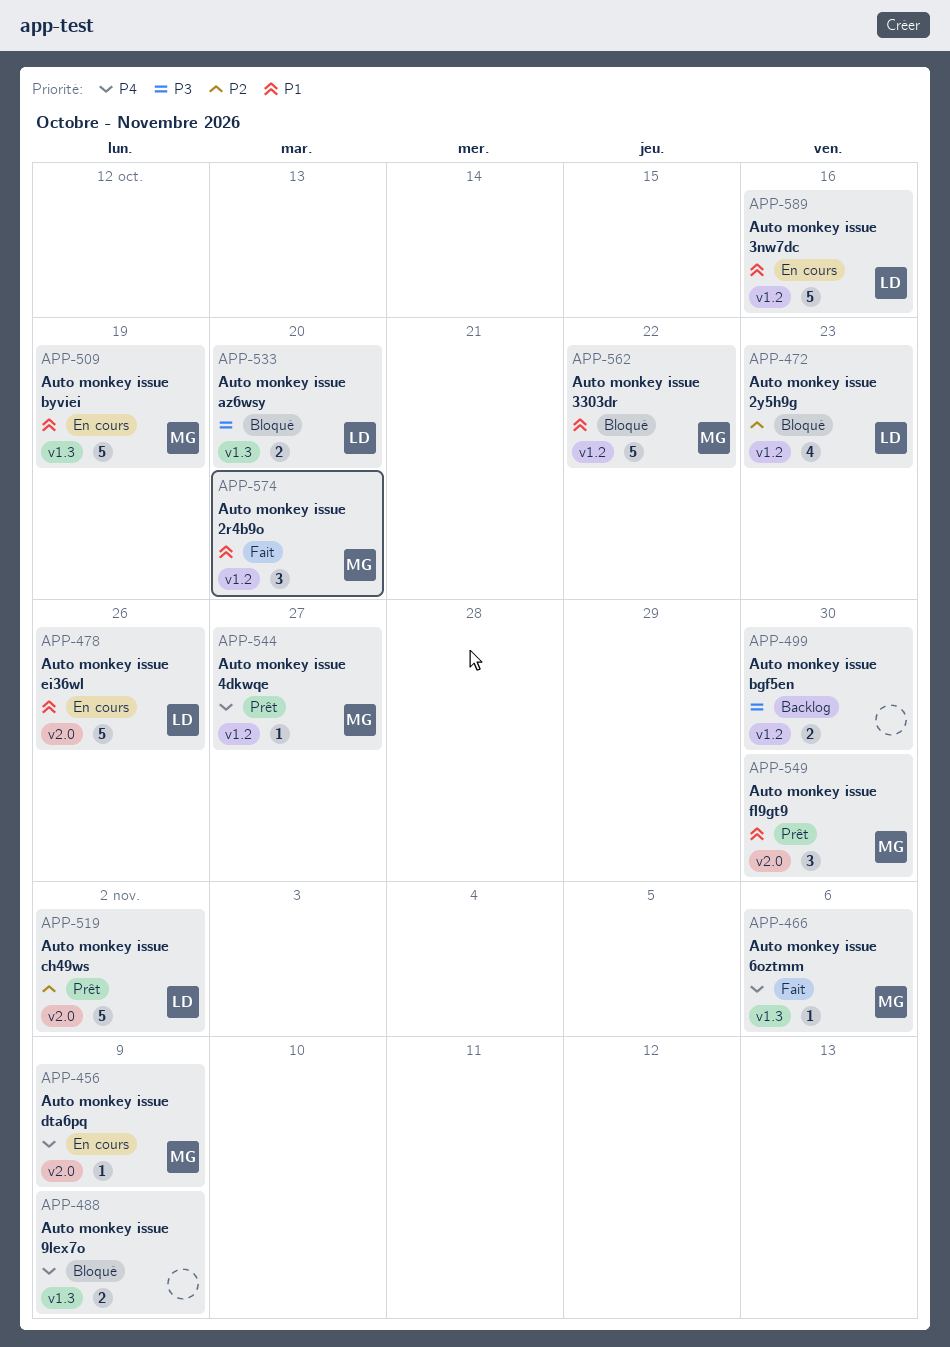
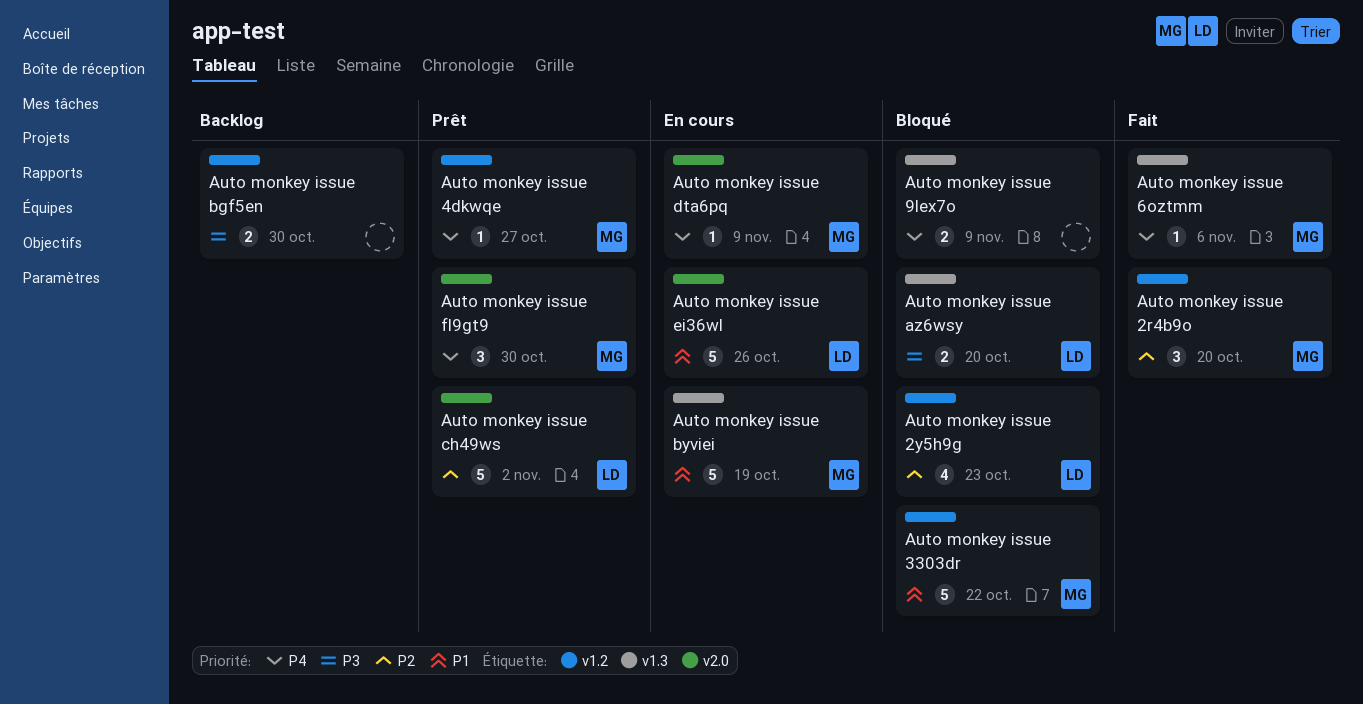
Auto monkey issue 2r4b9o, priority: P1 -> P2
Auto monkey issue 3nw7dc: present -> none
Auto monkey issue fl9gt9, priority: P1 -> P4

